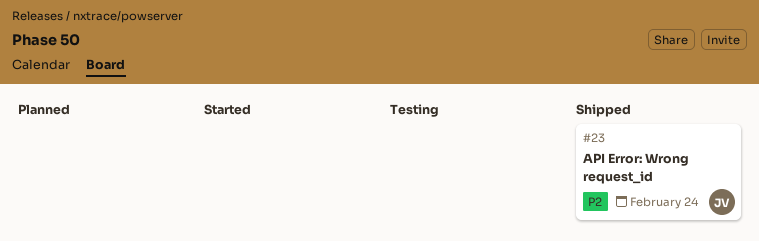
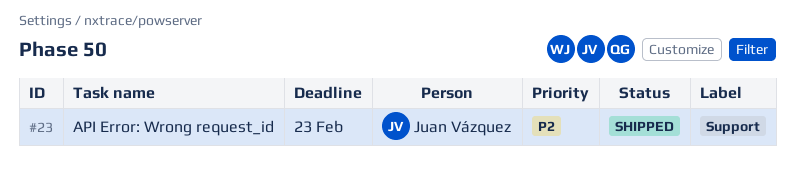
#23, due: Feb 24 -> Feb 23

